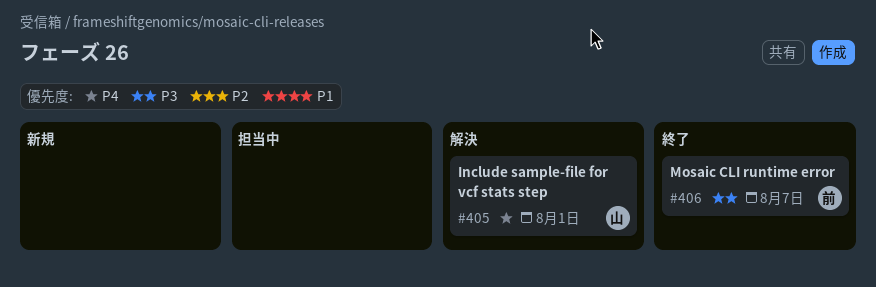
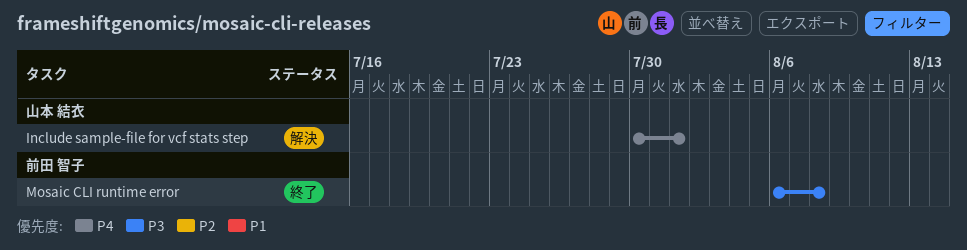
Mosaic CLI runtime error, due: Aug 7 -> Aug 8

